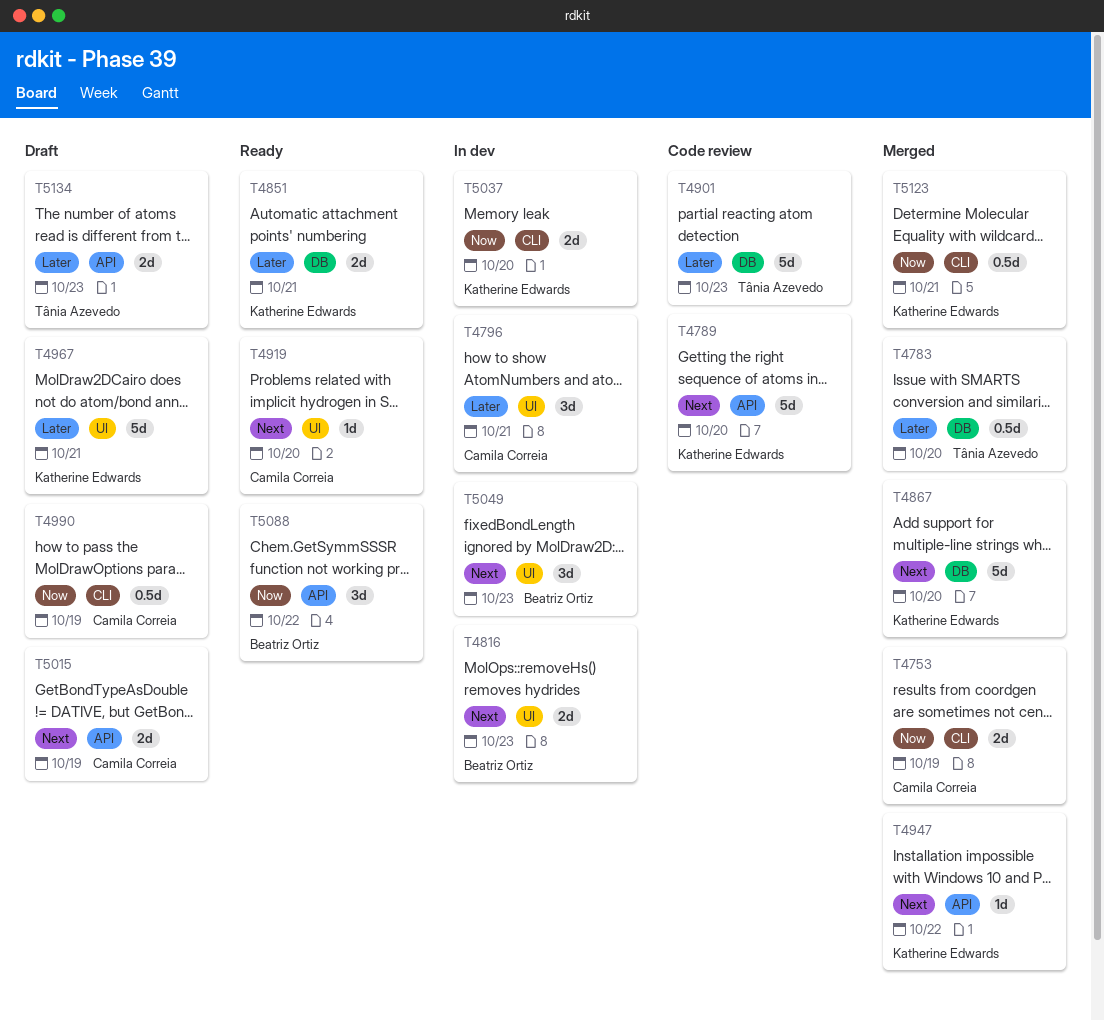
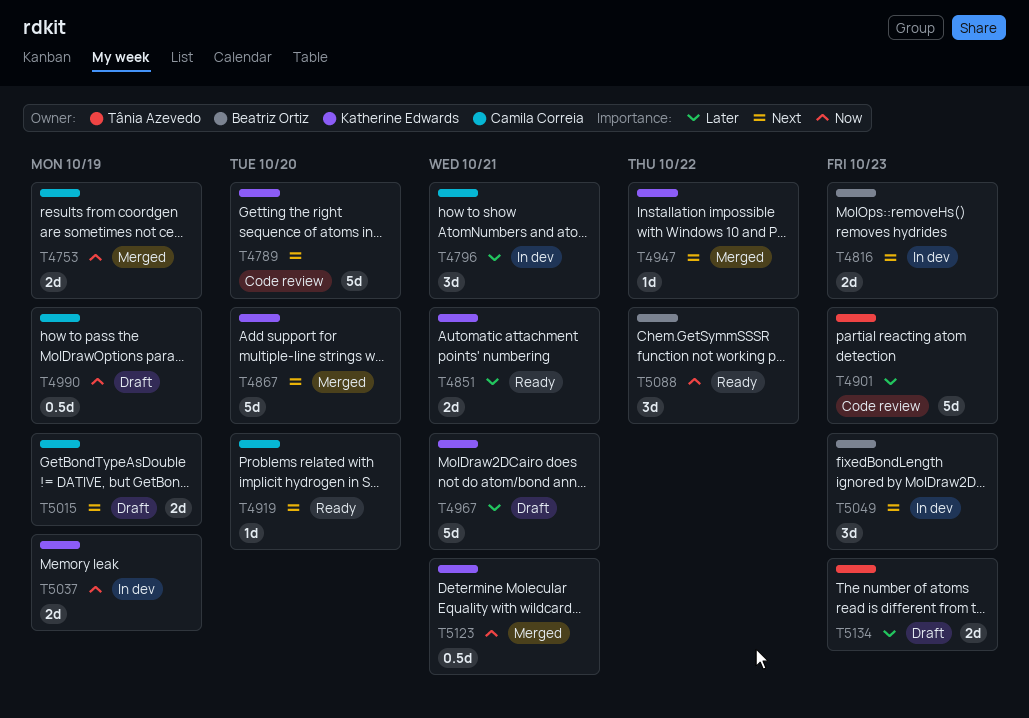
T4783: present -> none
T5037, due: Oct 20 -> Oct 19

